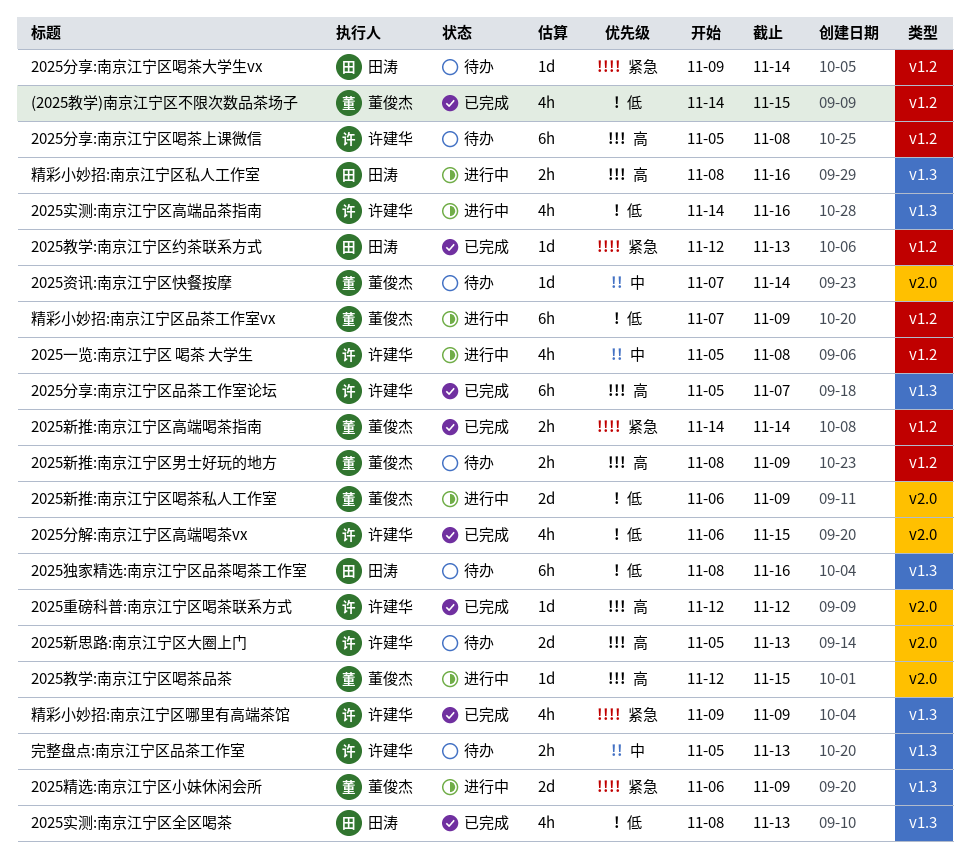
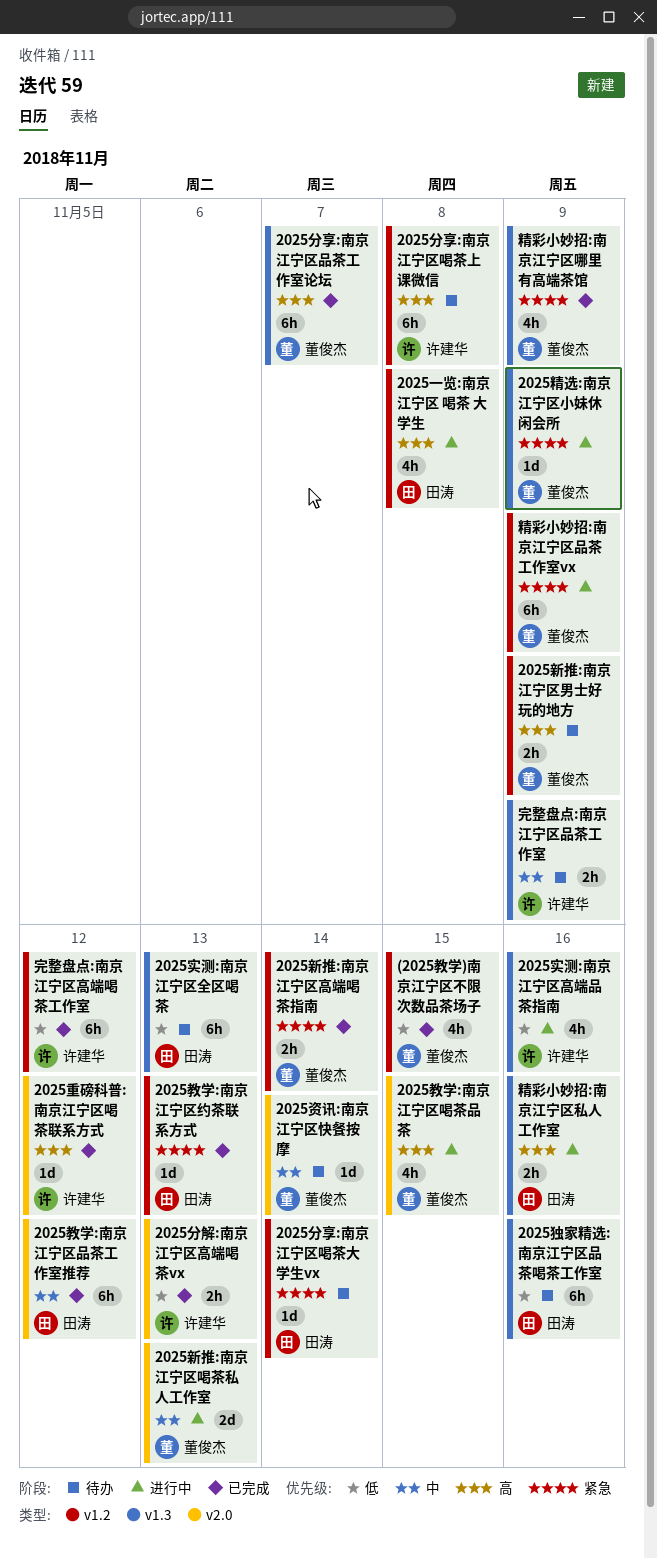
2025一览:南京江宁区 喝茶 大学生, owner: 许建华 -> 田涛
2025一览:南京江宁区 喝茶 大学生, priority: 中 -> 高
2025分享:南京江宁区品茶工作室论坛, owner: 许建华 -> 董俊杰
2025分解:南京江宁区高端喝茶vx, estimate: 4h -> 2h
2025分解:南京江宁区高端喝茶vx, due: Nov 15 -> Nov 13
2025实测:南京江宁区全区喝茶, status: 已完成 -> 待办
2025实测:南京江宁区全区喝茶, estimate: 4h -> 6h
2025教学:南京江宁区品茶工作室推荐: none -> present
2025教学:南京江宁区喝茶品茶, estimate: 1d -> 4h
2025新思路:南京江宁区大圈上门: present -> none
2025新推:南京江宁区喝茶私人工作室, priority: 低 -> 中
2025新推:南京江宁区喝茶私人工作室, due: Nov 9 -> Nov 13
2025精选:南京江宁区小妹休闲会所, estimate: 2d -> 1d
完整盘点:南京江宁区品茶工作室, due: Nov 13 -> Nov 9
完整盘点:南京江宁区高端喝茶工作室: none -> present
精彩小妙招:南京江宁区品茶工作室vx, priority: 低 -> 紧急
精彩小妙招:南京江宁区哪里有高端茶馆, owner: 许建华 -> 董俊杰

